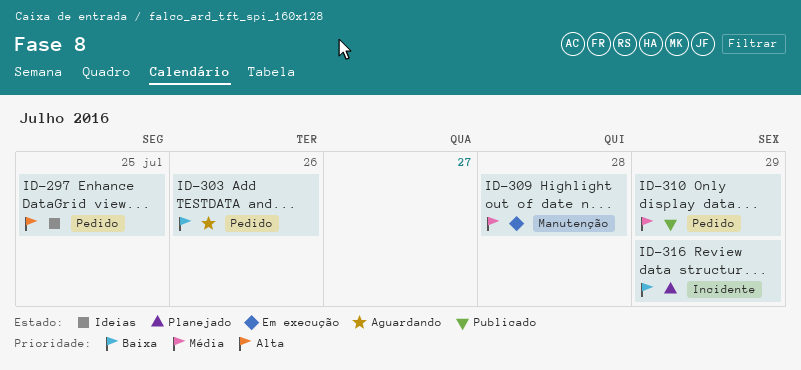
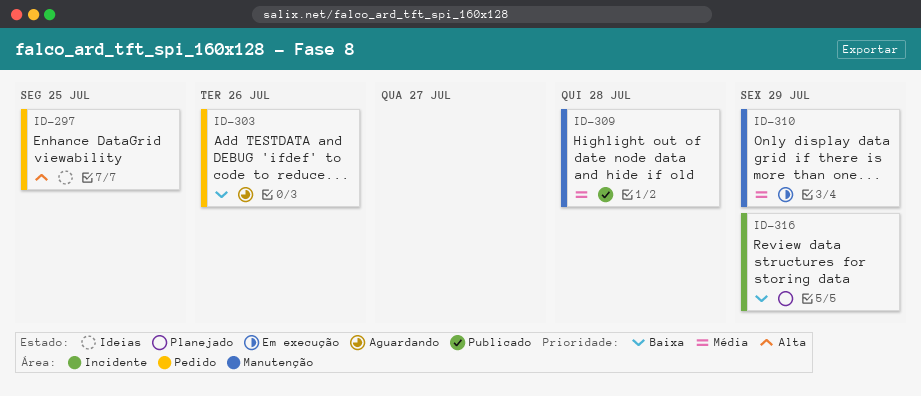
ID-309, status: Em execução -> Publicado
ID-310, status: Publicado -> Em execução
ID-310, label: Pedido -> Manutenção

